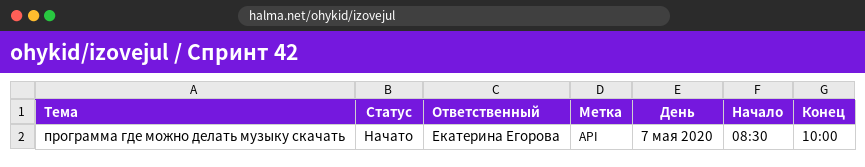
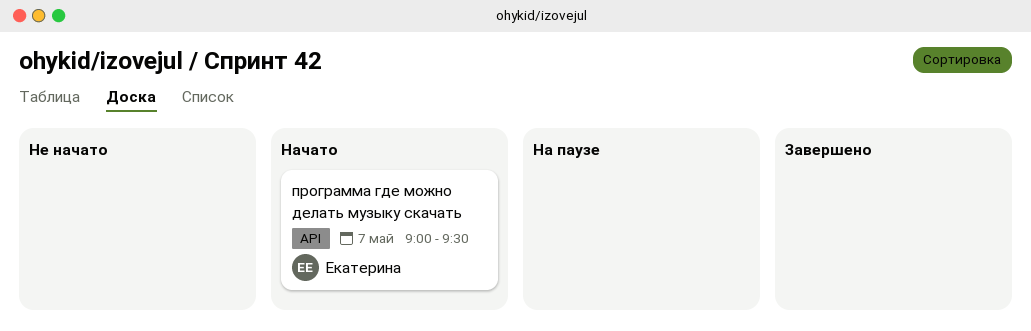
программа где можно делать музыку скачать, begins: 08:30 -> 09:00
программа где можно делать музыку скачать, ends: 10:00 -> 09:30

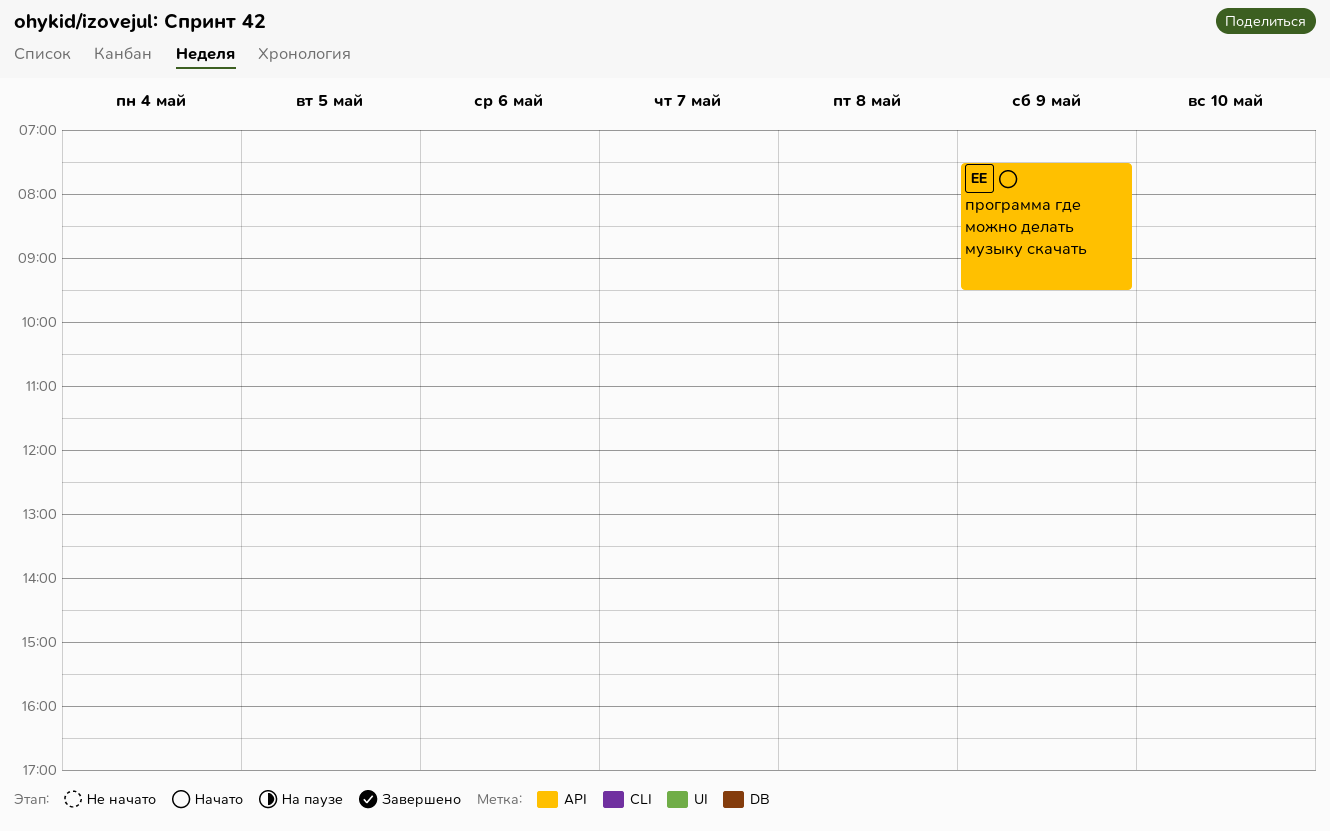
программа где можно делать музыку скачать, day: May 7 -> May 9
программа где можно делать музыку скачать, begins: 09:00 -> 07:30

